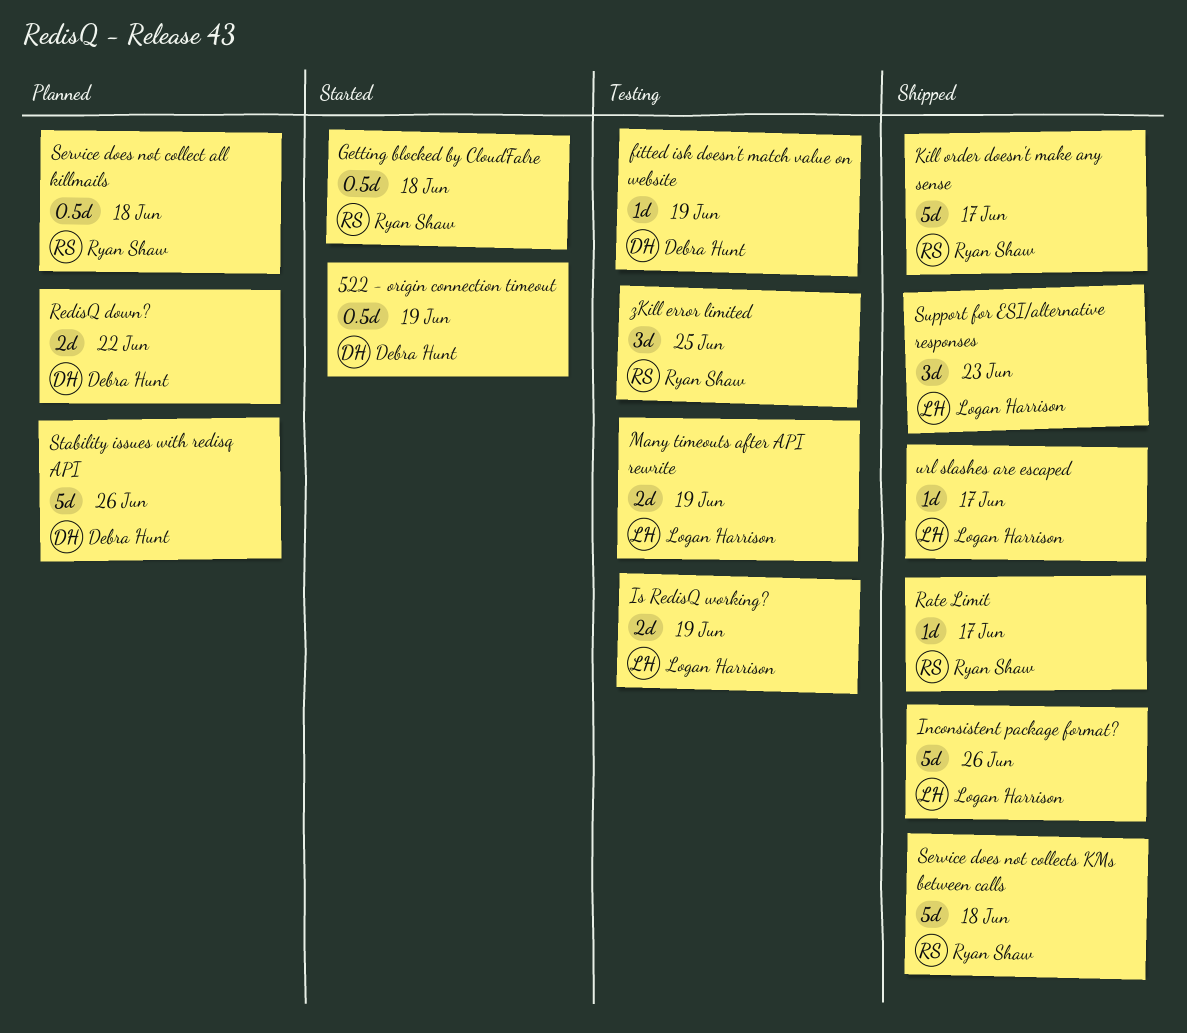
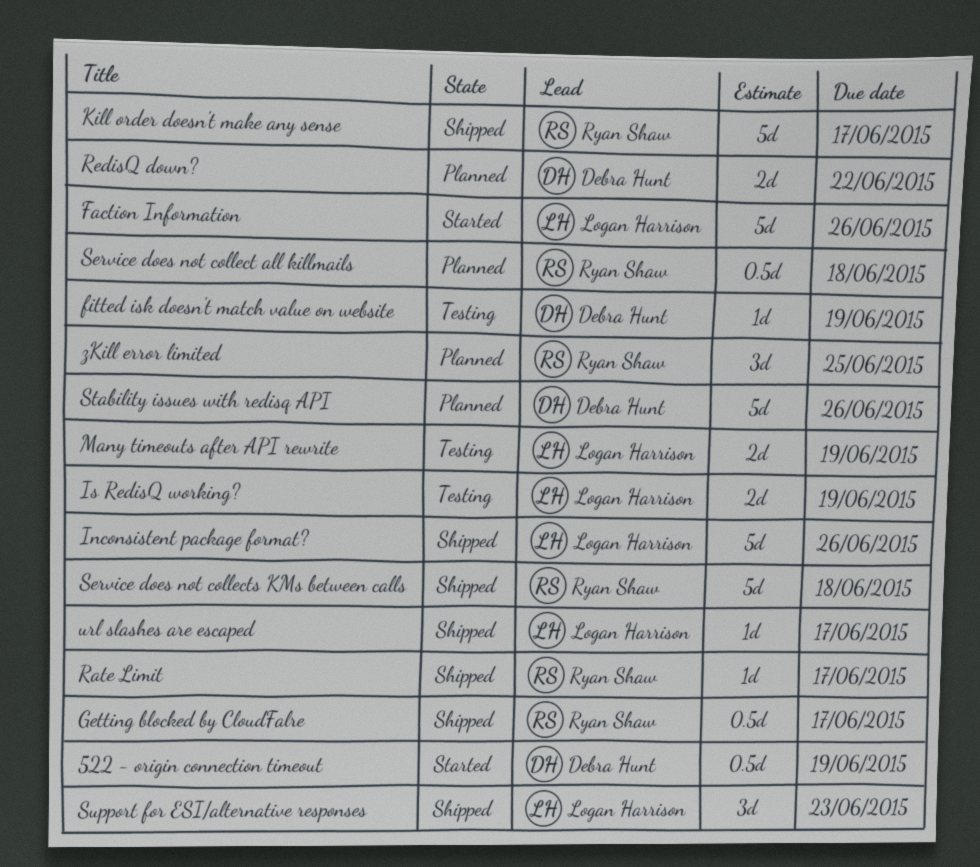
Faction Information: none -> present
Getting blocked by CloudFalre, status: Started -> Shipped
Getting blocked by CloudFalre, due: Jun 18 -> Jun 17
zKill error limited, status: Testing -> Planned

